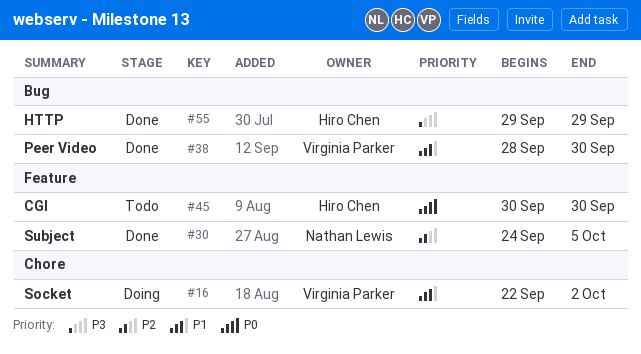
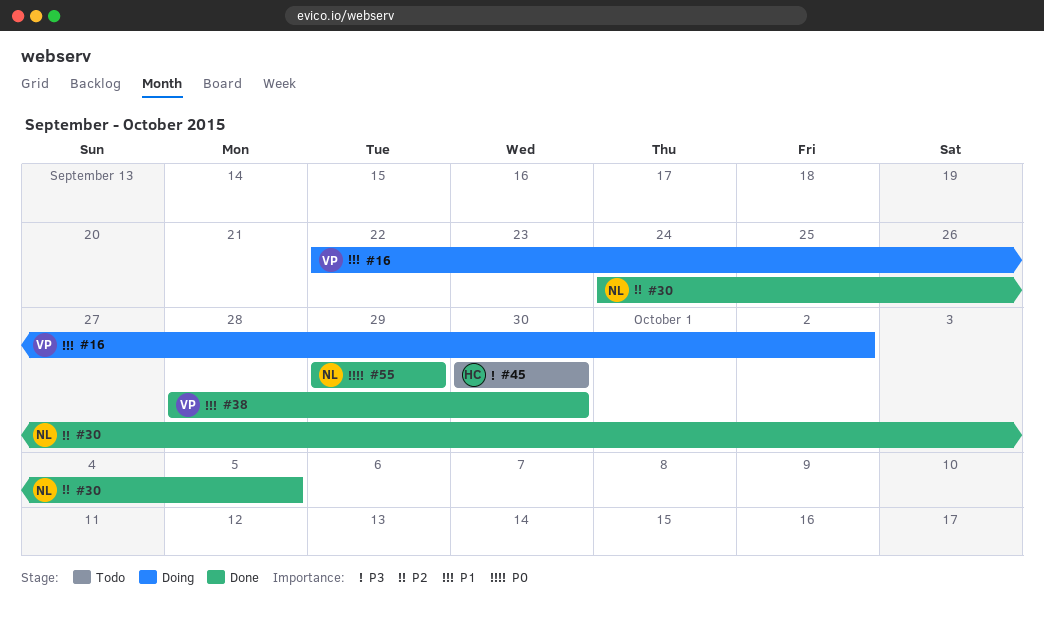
#45, priority: P0 -> P3
#55, owner: Hiro Chen -> Nathan Lewis
#55, priority: P3 -> P0

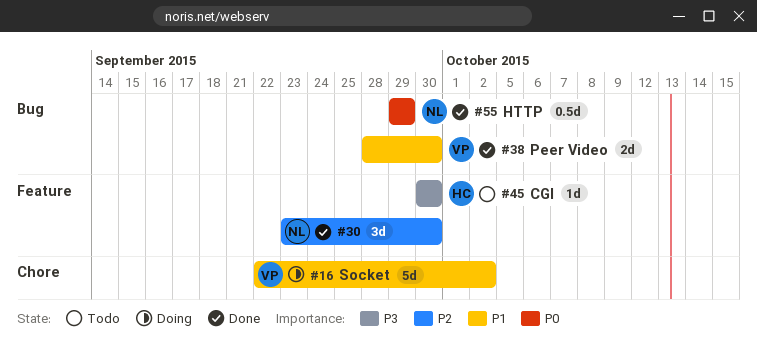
#30, start: Sep 24 -> Sep 23
#30, due: Oct 5 -> Sep 30

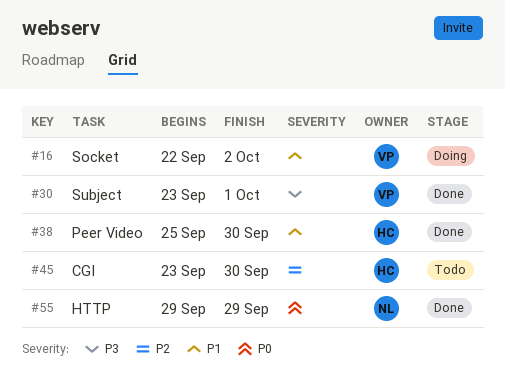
#30, owner: NL -> VP
#30, priority: P2 -> P3
#30, due: Sep 30 -> Oct 1
#38, owner: VP -> HC
#38, start: Sep 28 -> Sep 25
#45, priority: P3 -> P2
#45, start: Sep 30 -> Sep 23

